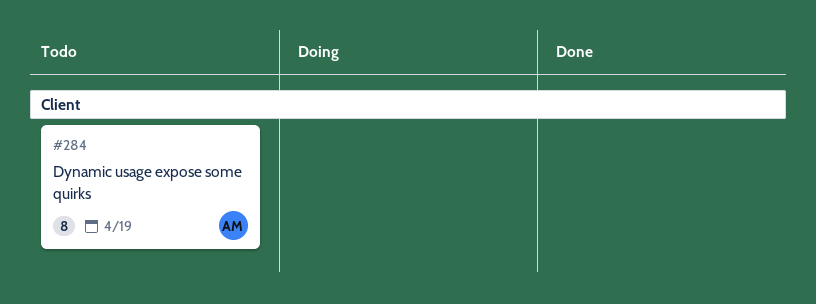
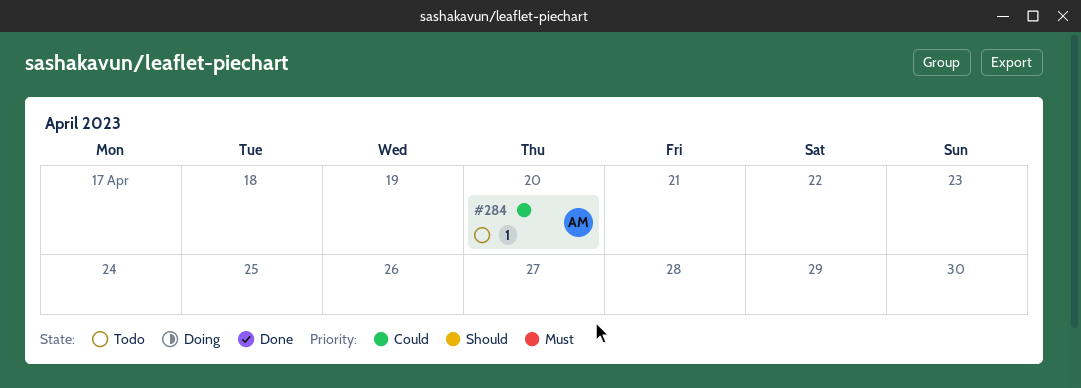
#284, estimate: 8 -> 1
#284, due: Apr 19 -> Apr 20

